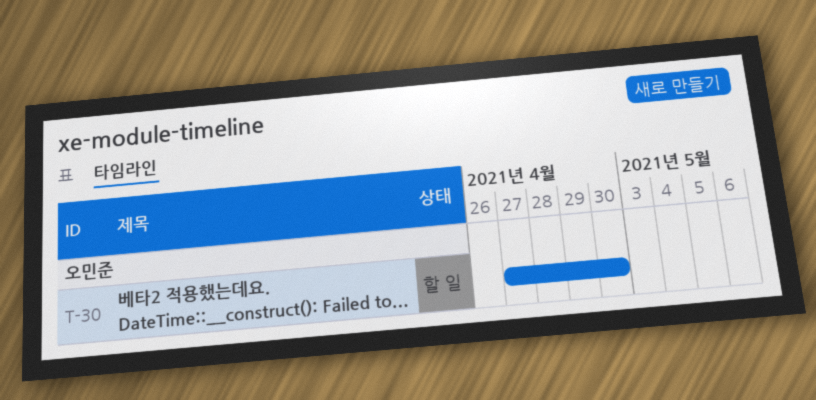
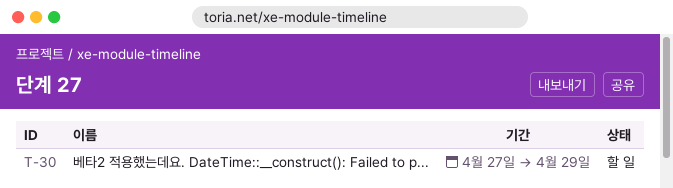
T-30, due: Apr 30 -> Apr 29

